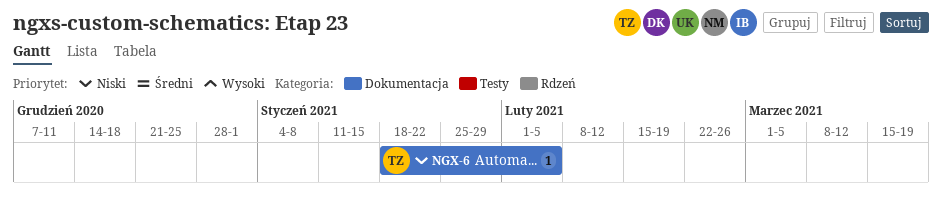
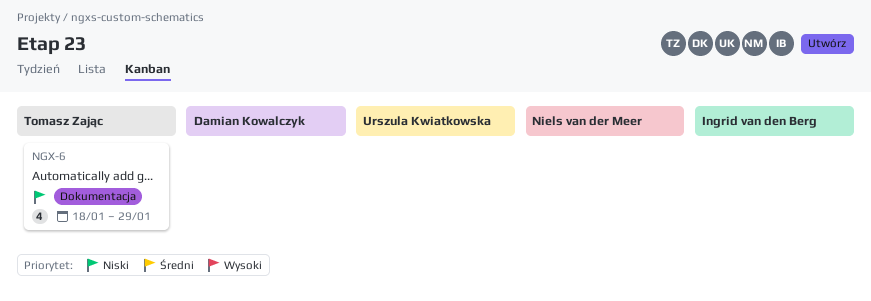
NGX-6, estimate: 1 -> 4
NGX-6, due: Feb 5 -> Jan 29

